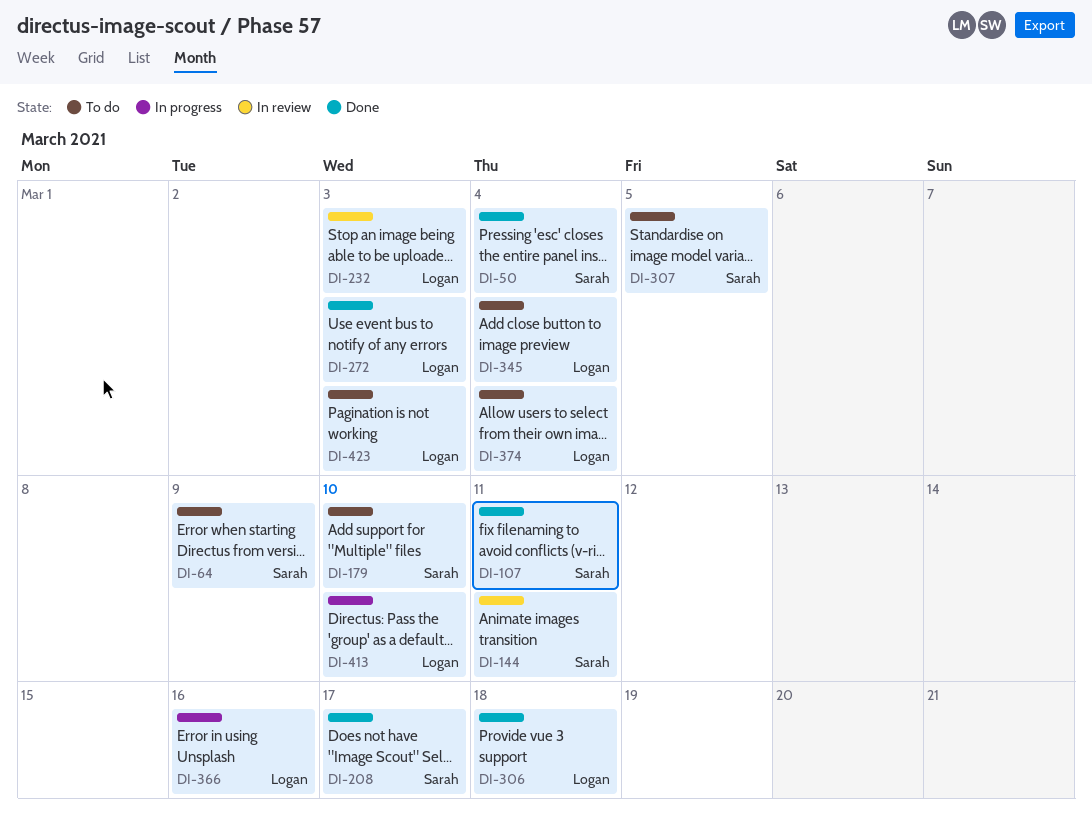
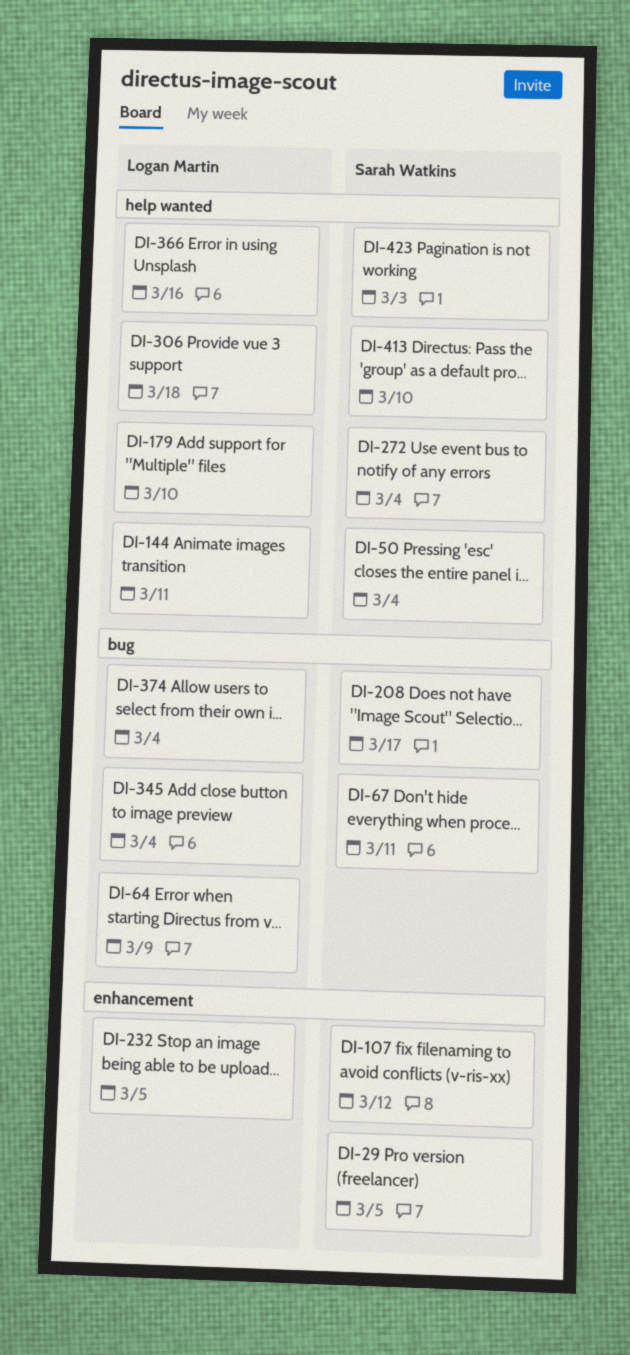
DI-29: none -> present
DI-64, owner: Sarah Watkins -> Logan Martin
DI-67: none -> present
DI-107, due: Mar 11 -> Mar 12
DI-144, owner: Sarah Watkins -> Logan Martin
DI-179, owner: Sarah Watkins -> Logan Martin
DI-232, due: Mar 3 -> Mar 5
DI-272, owner: Logan Martin -> Sarah Watkins
DI-272, due: Mar 3 -> Mar 4
DI-307: present -> none
DI-413, owner: Logan Martin -> Sarah Watkins
DI-423, owner: Logan Martin -> Sarah Watkins

